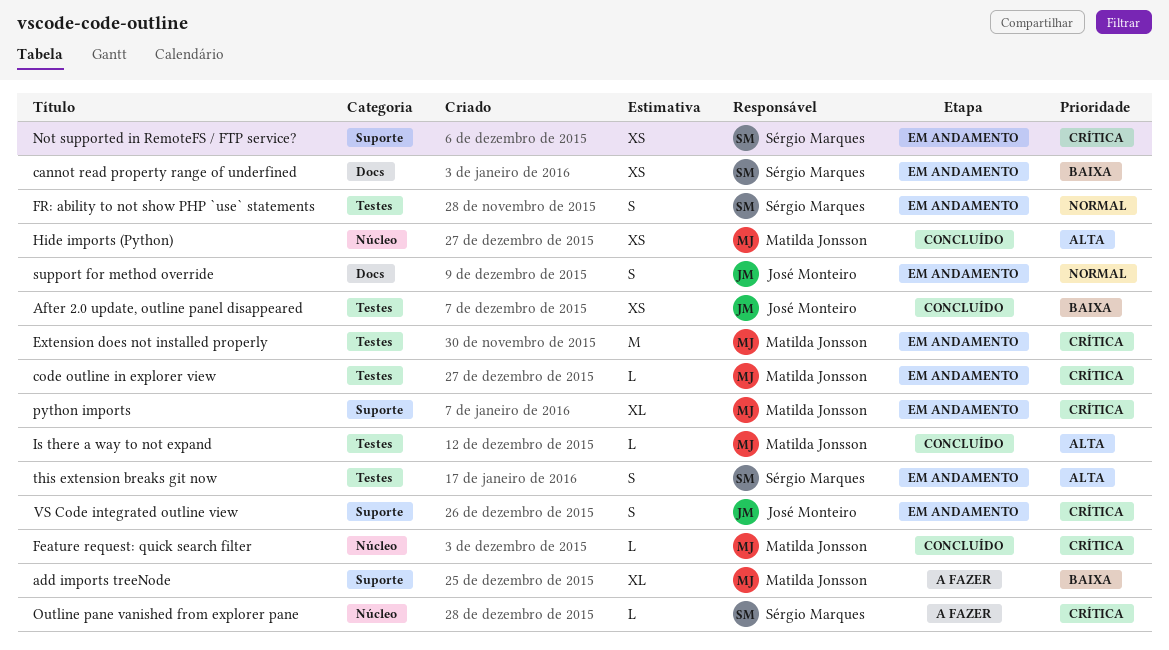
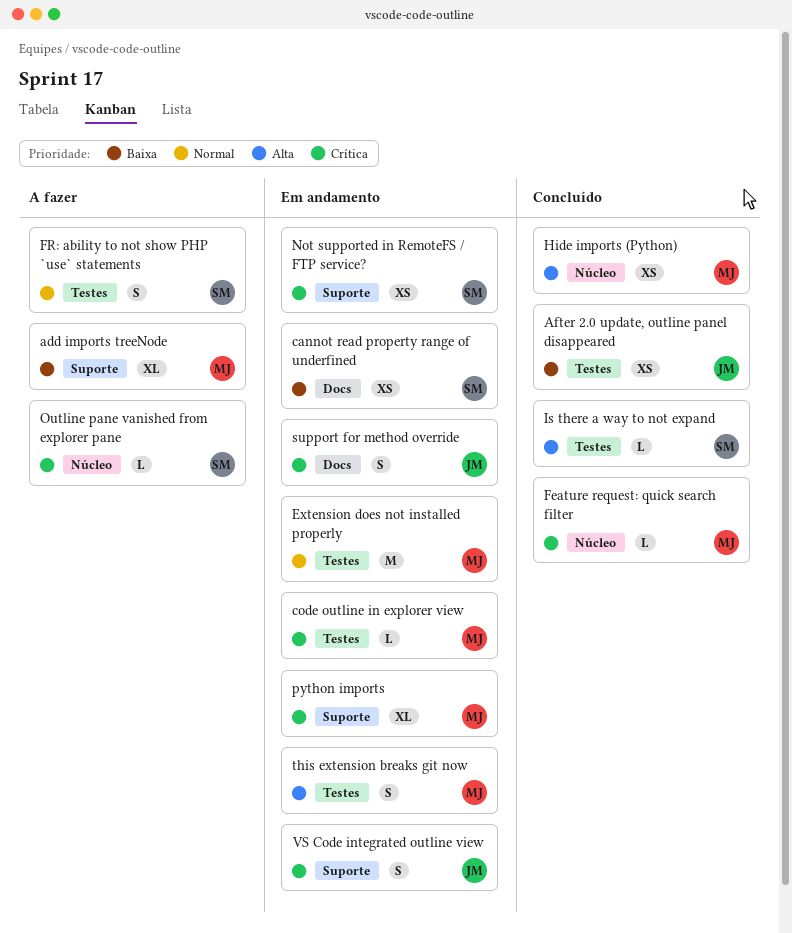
Extension does not installed properly, priority: Crítica -> Normal
FR: ability to not show PHP `use` statements, status: Em andamento -> A fazer
Is there a way to not expand, owner: Matilda Jonsson -> Sérgio Marques
support for method override, priority: Normal -> Crítica
this extension breaks git now, owner: Sérgio Marques -> Matilda Jonsson

